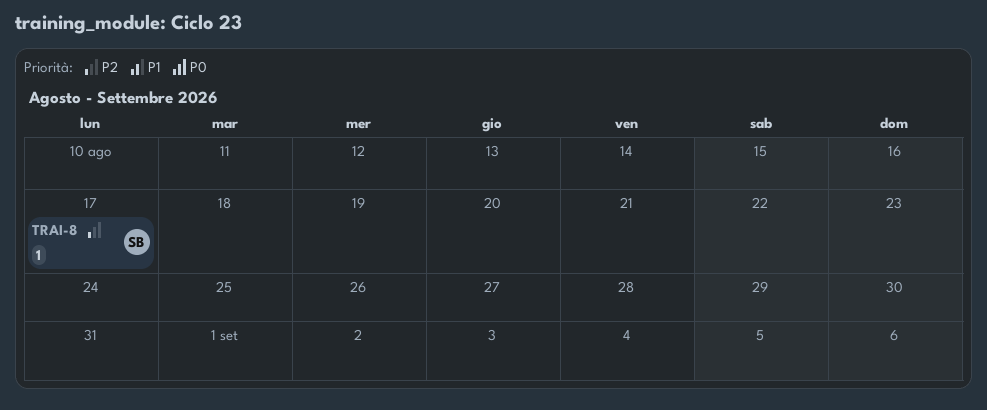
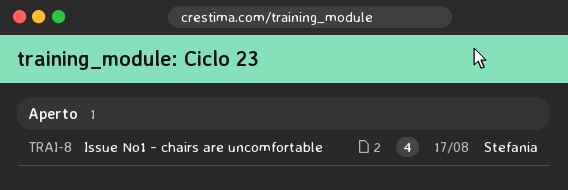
TRAI-8, estimate: 1 -> 4

